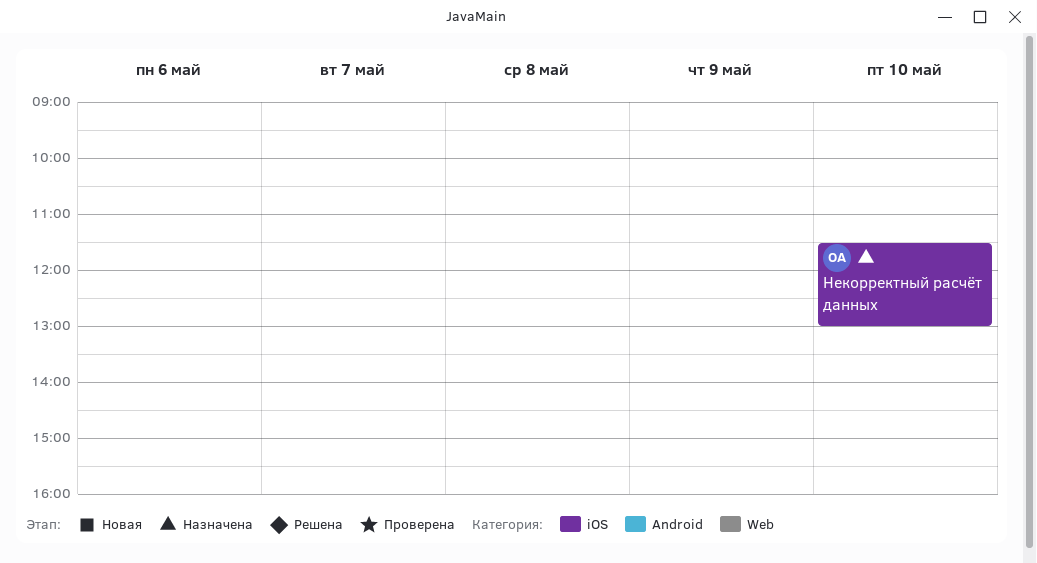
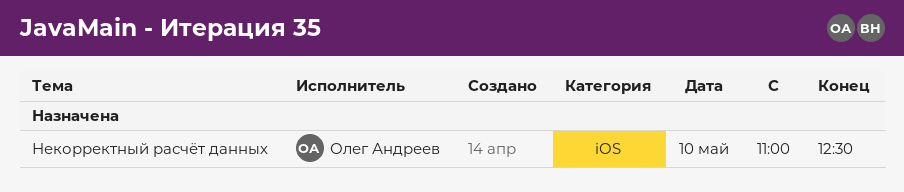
Некорректный расчёт данных, begins: 11:30 -> 11:00
Некорректный расчёт данных, ends: 13:00 -> 12:30

